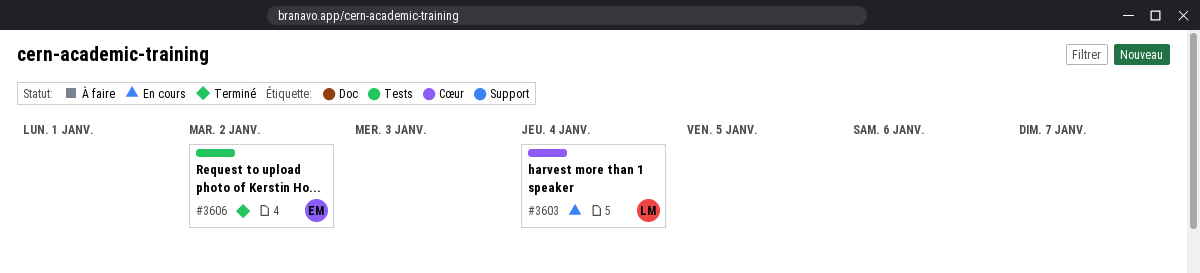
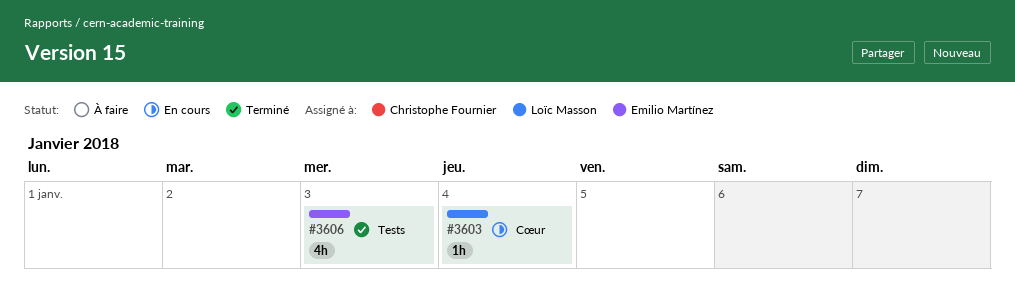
#3606, due: Jan 2 -> Jan 3

